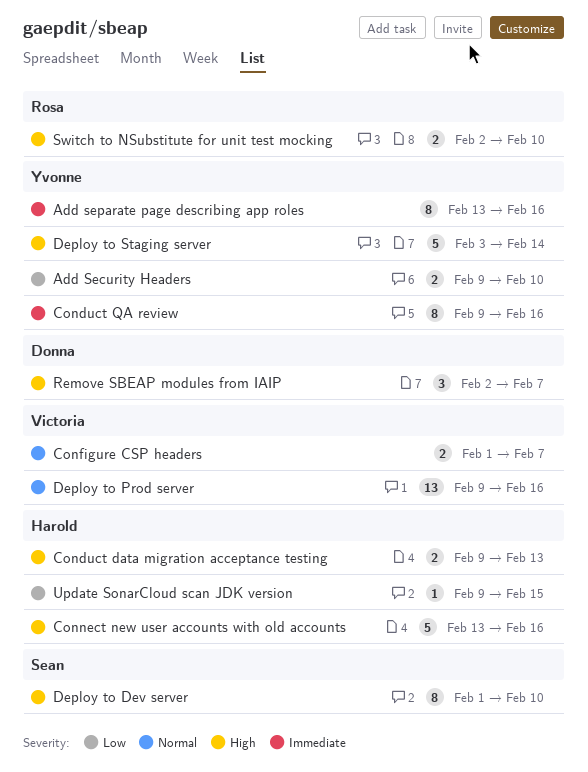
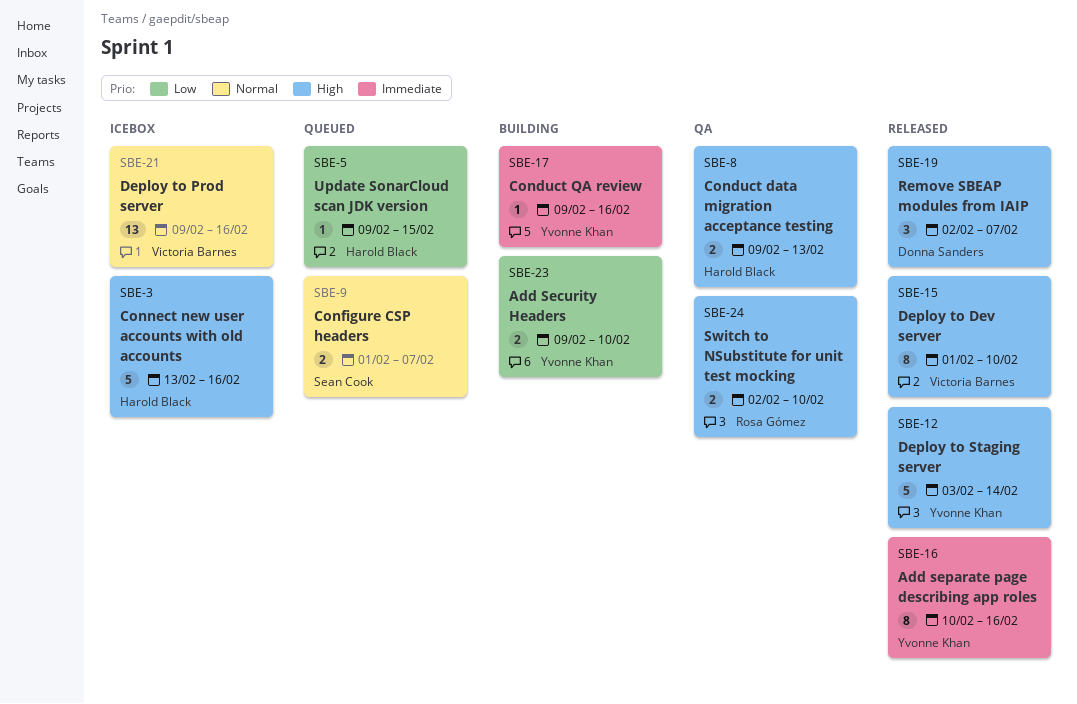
Add separate page describing app roles, start: Feb 13 -> Feb 10
Conduct QA review, estimate: 8 -> 1
Configure CSP headers, owner: Victoria Barnes -> Sean Cook
Deploy to Dev server, owner: Sean Cook -> Victoria Barnes

